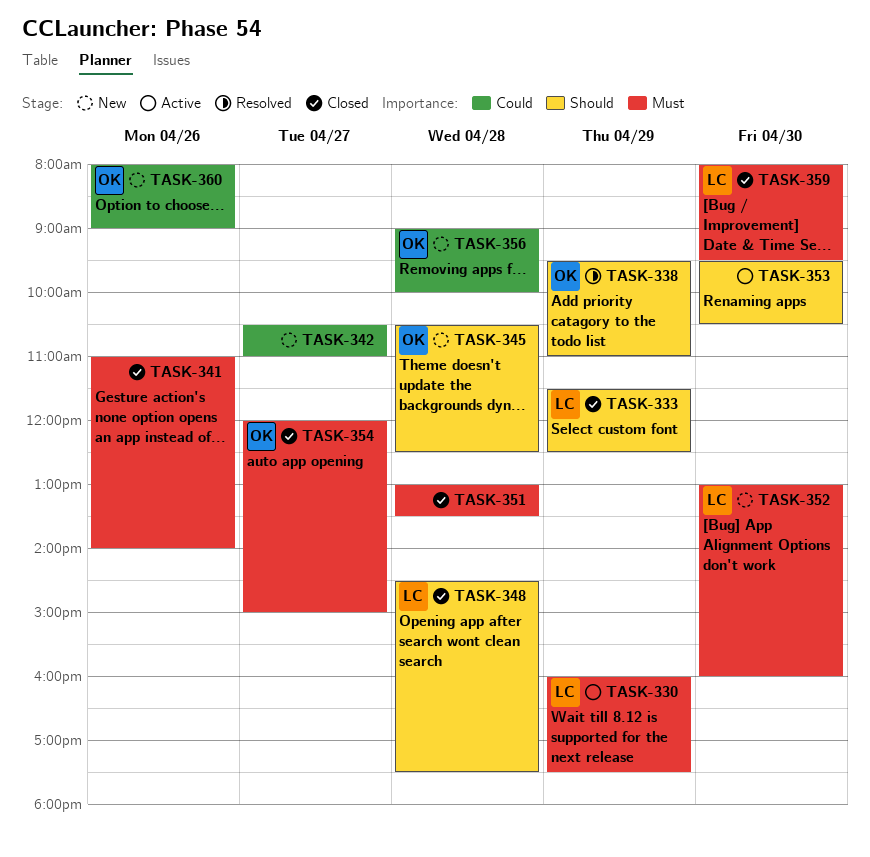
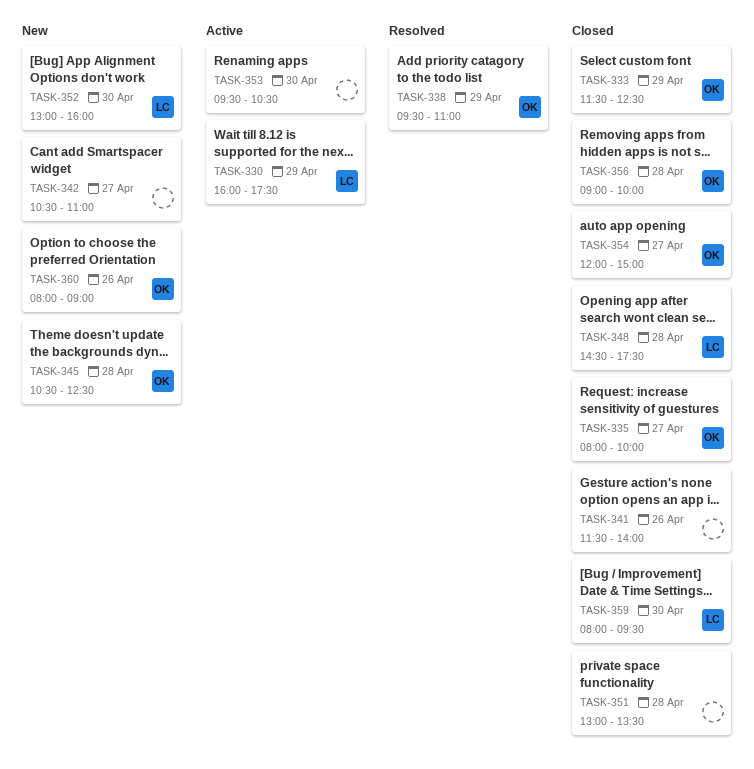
TASK-333, owner: LC -> OK
TASK-335: none -> present
TASK-341, begins: 11:00 -> 11:30
TASK-356, status: New -> Closed

